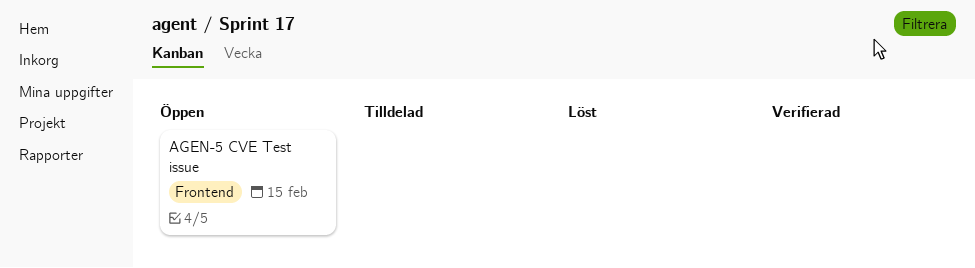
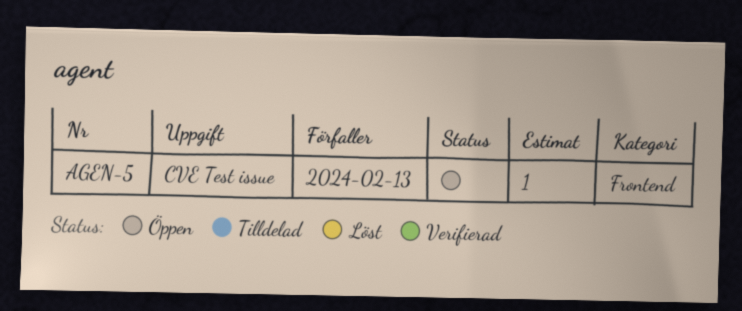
AGEN-5, due: Feb 15 -> Feb 13

